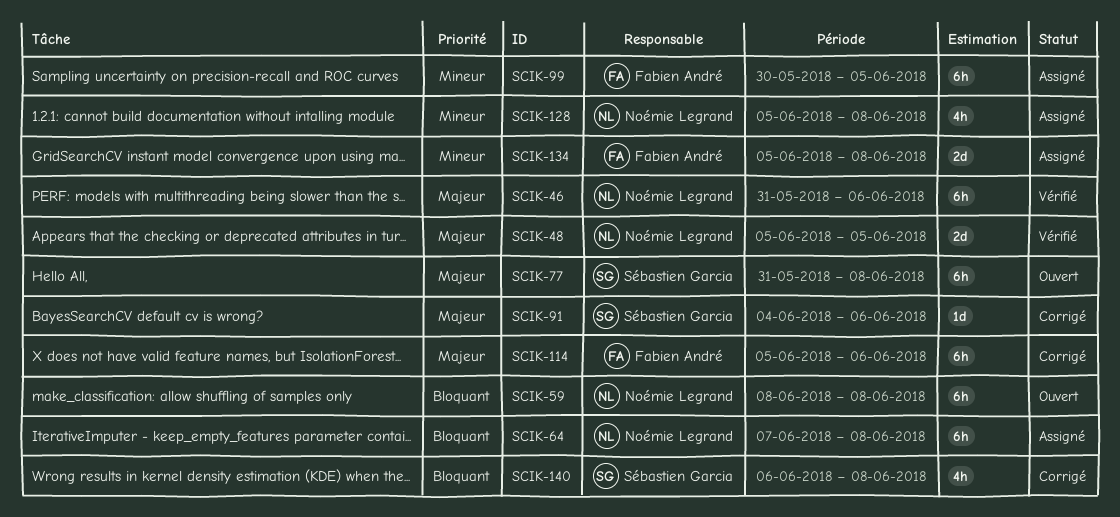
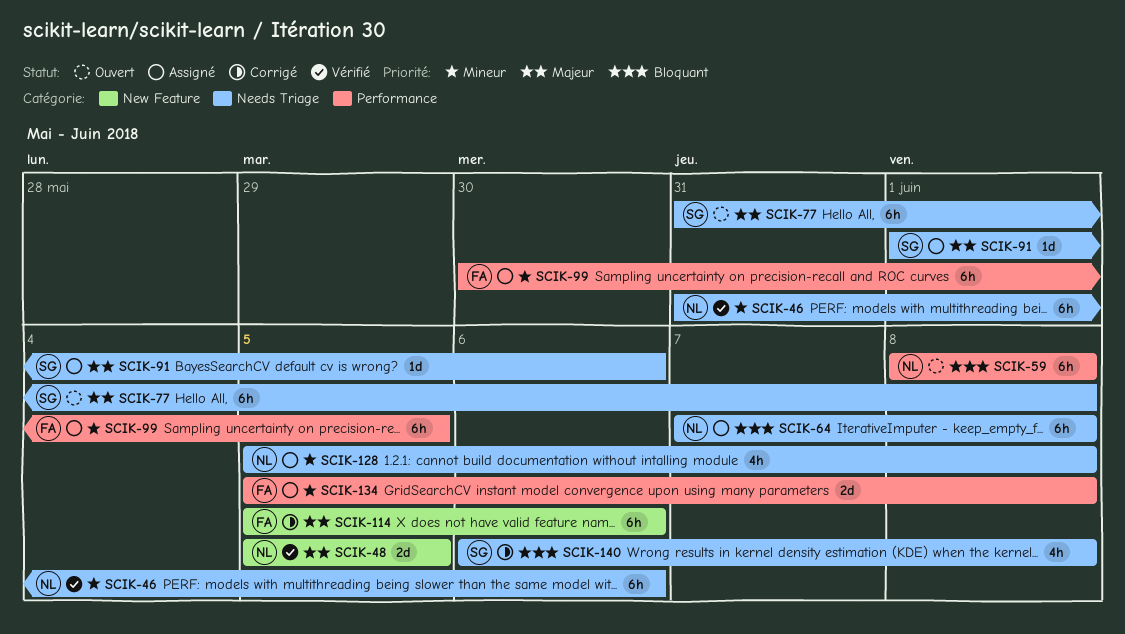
SCIK-46, priority: Majeur -> Mineur
SCIK-91, status: Corrigé -> Assigné
SCIK-91, start: Jun 4 -> Jun 1

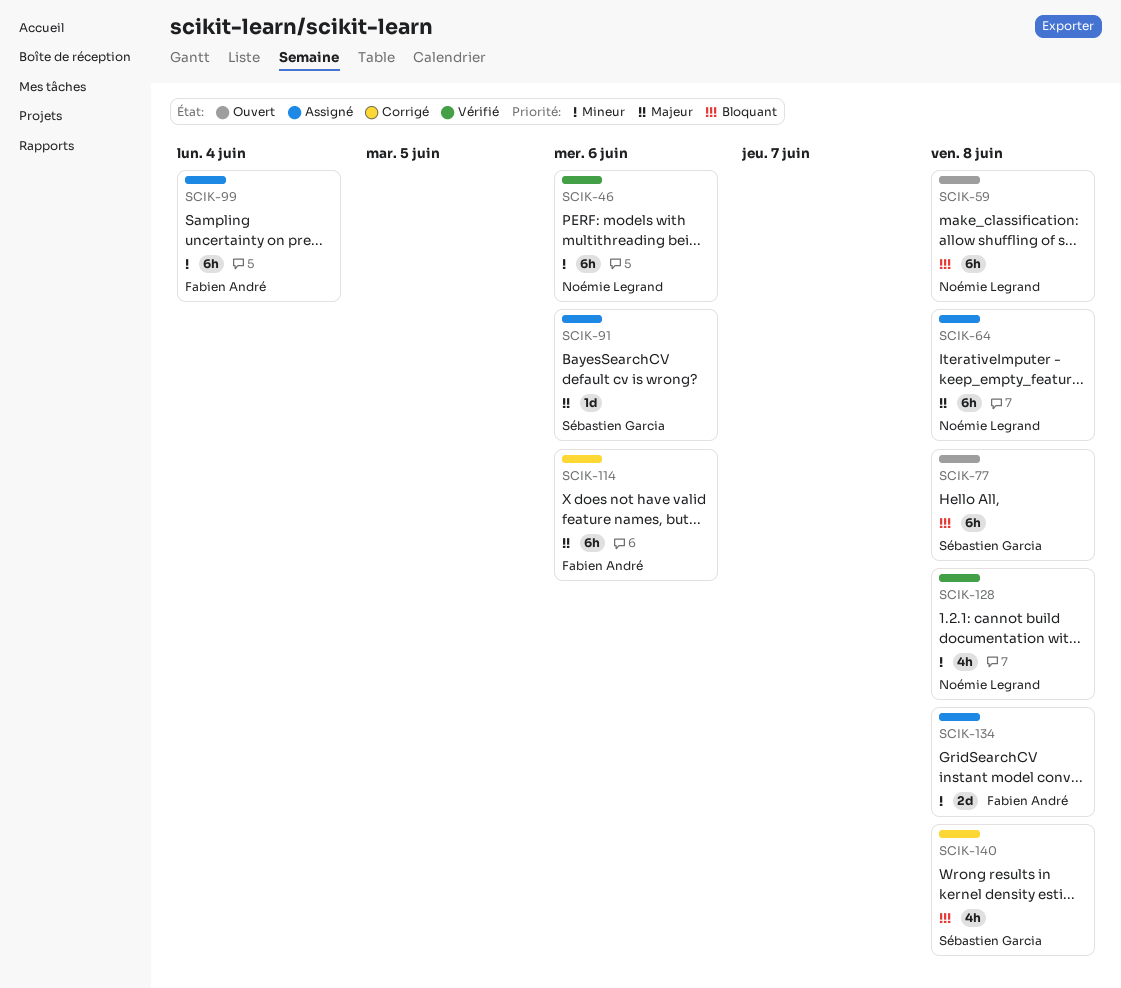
SCIK-48: present -> none
SCIK-64, priority: Bloquant -> Majeur
SCIK-77, priority: Majeur -> Bloquant
SCIK-99, due: Jun 5 -> Jun 4
SCIK-128, status: Assigné -> Vérifié

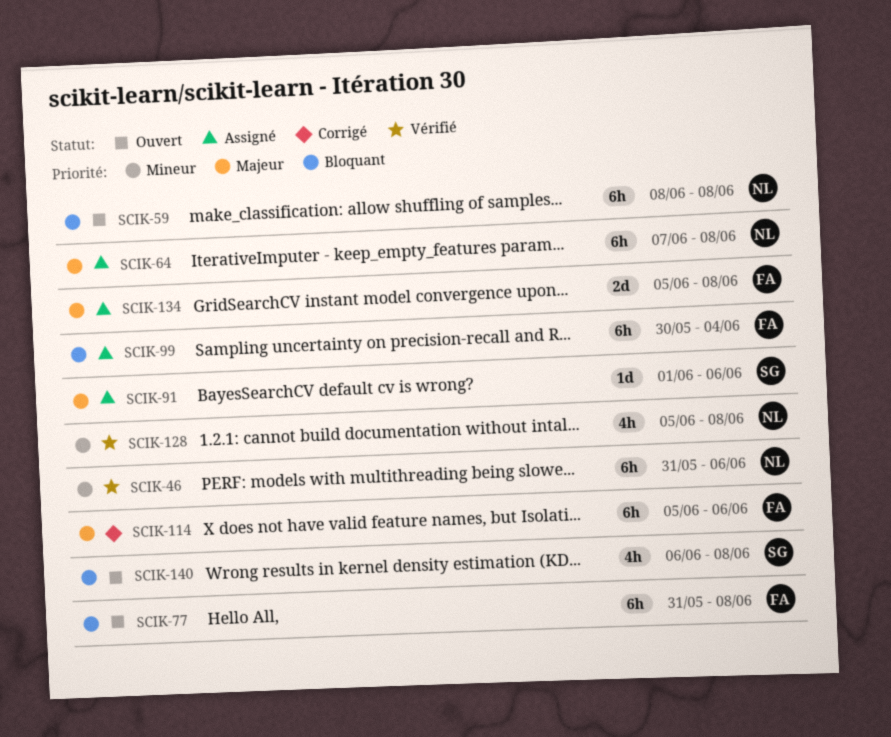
SCIK-77, owner: Sébastien Garcia -> Fabien André
SCIK-99, priority: Mineur -> Bloquant
SCIK-134, priority: Mineur -> Majeur
SCIK-140, status: Corrigé -> Ouvert

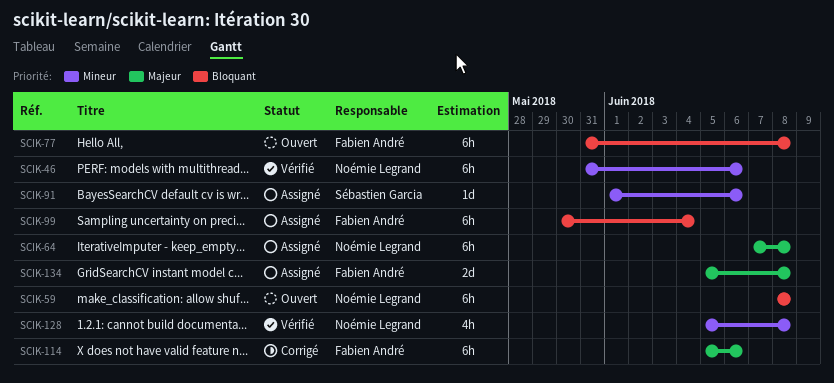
SCIK-91, priority: Majeur -> Mineur
SCIK-140: present -> none

